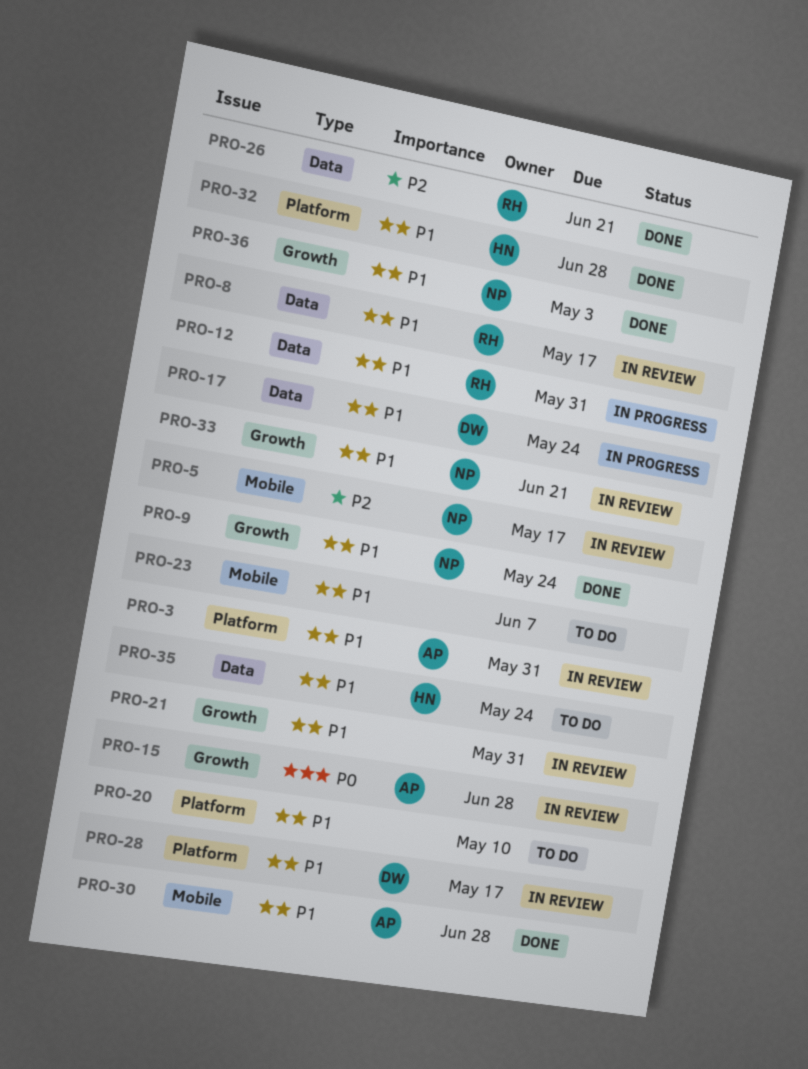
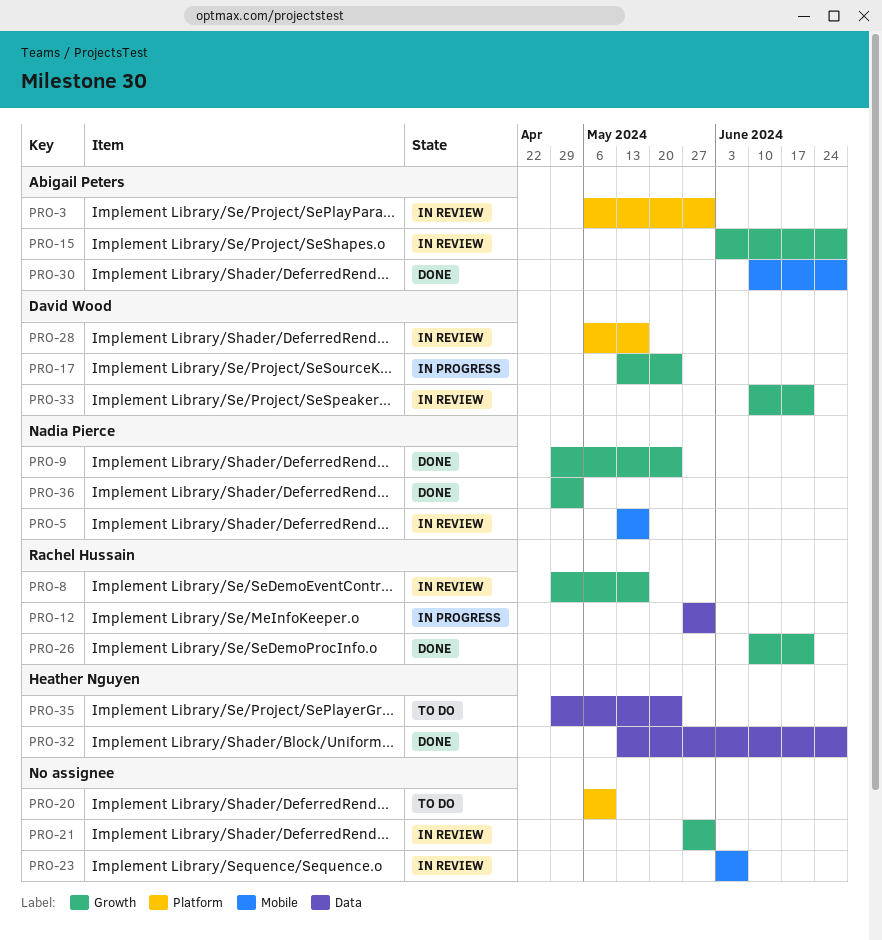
PRO-8, label: Data -> Growth
PRO-17, label: Data -> Growth
PRO-23, status: To do -> In review
PRO-26, label: Data -> Growth
PRO-32, label: Platform -> Data
PRO-33, owner: Nadia Pierce -> David Wood

